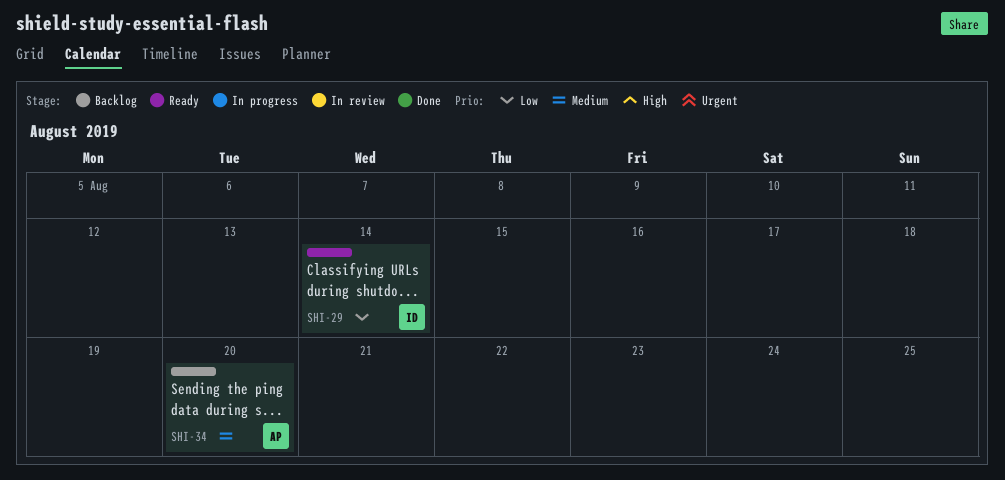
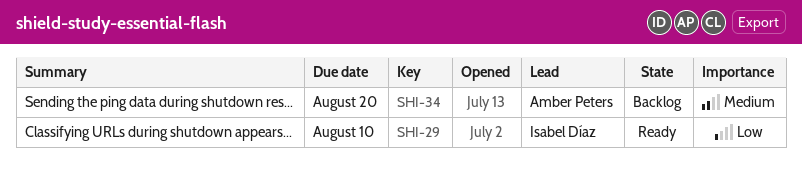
SHI-29, due: Aug 14 -> Aug 10

